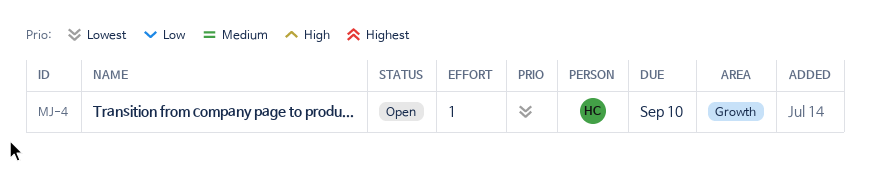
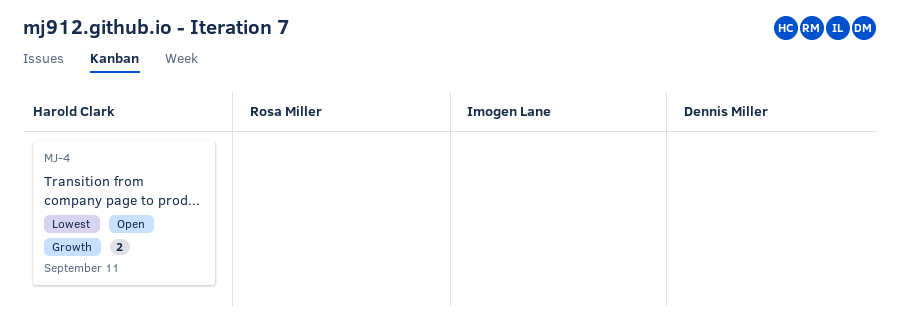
MJ-4, estimate: 1 -> 2
MJ-4, due: Sep 10 -> Sep 11

